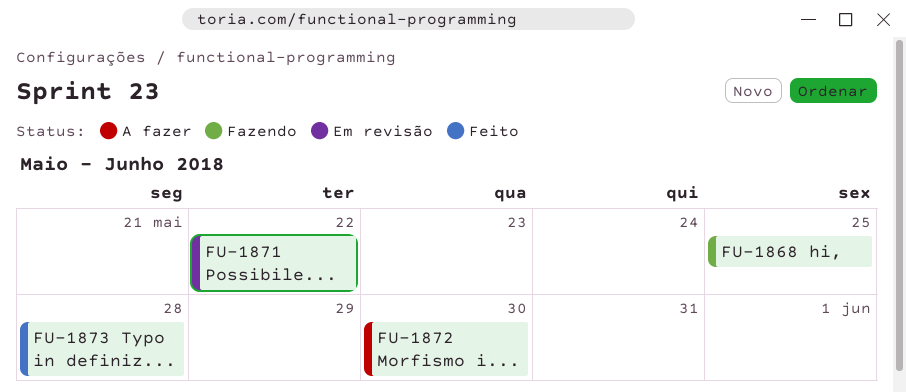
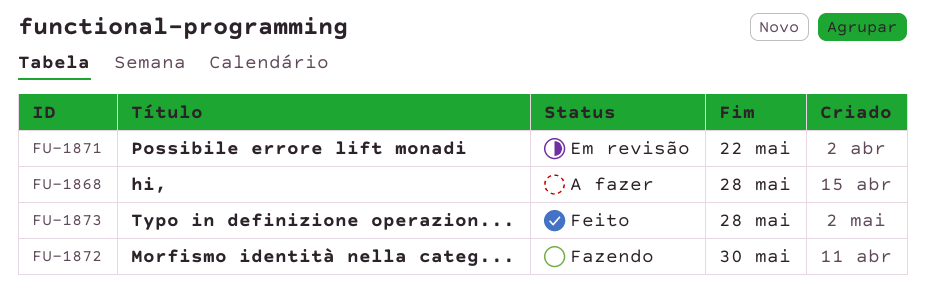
FU-1868, status: Fazendo -> A fazer
FU-1868, due: May 25 -> May 28
FU-1872, status: A fazer -> Fazendo

